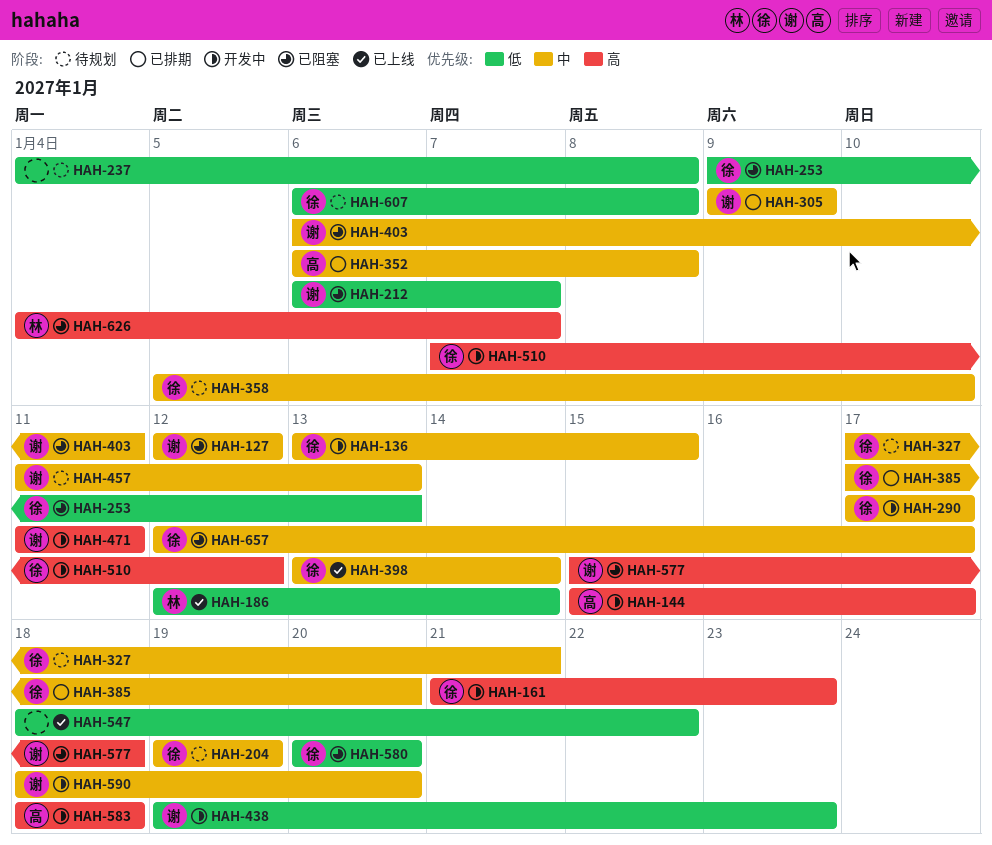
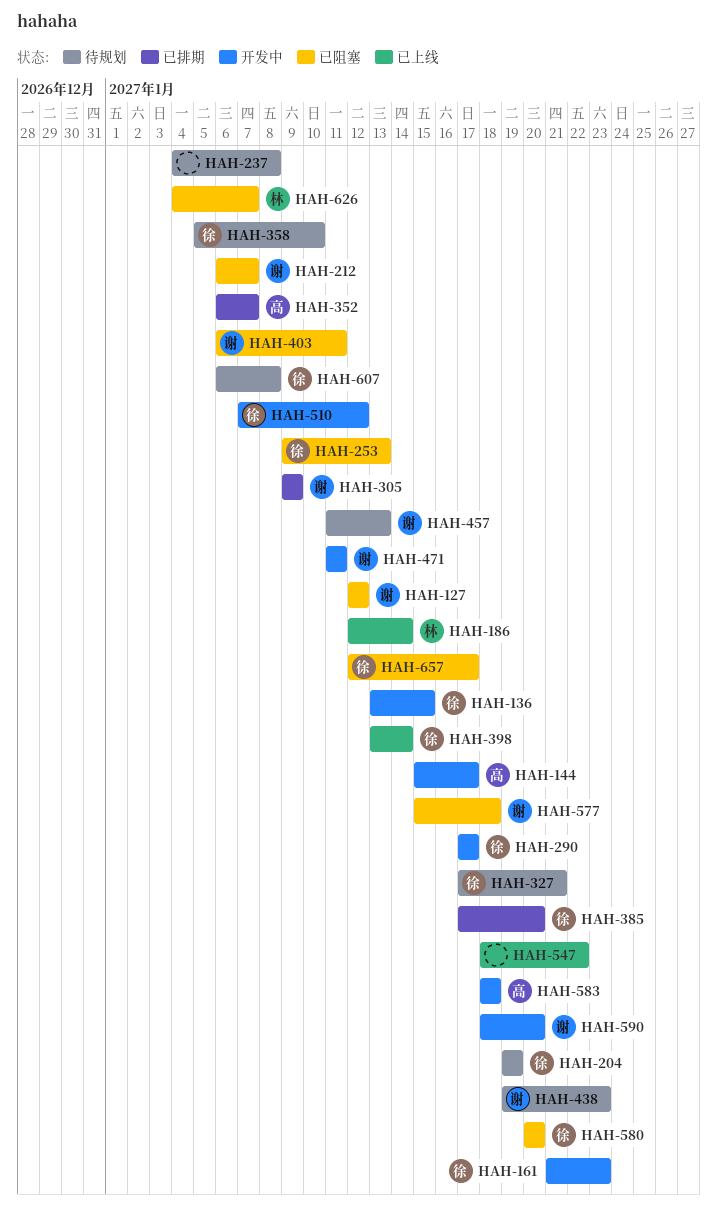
HAH-352, due: Jan 8 -> Jan 7
HAH-438, status: 开发中 -> 待规划

